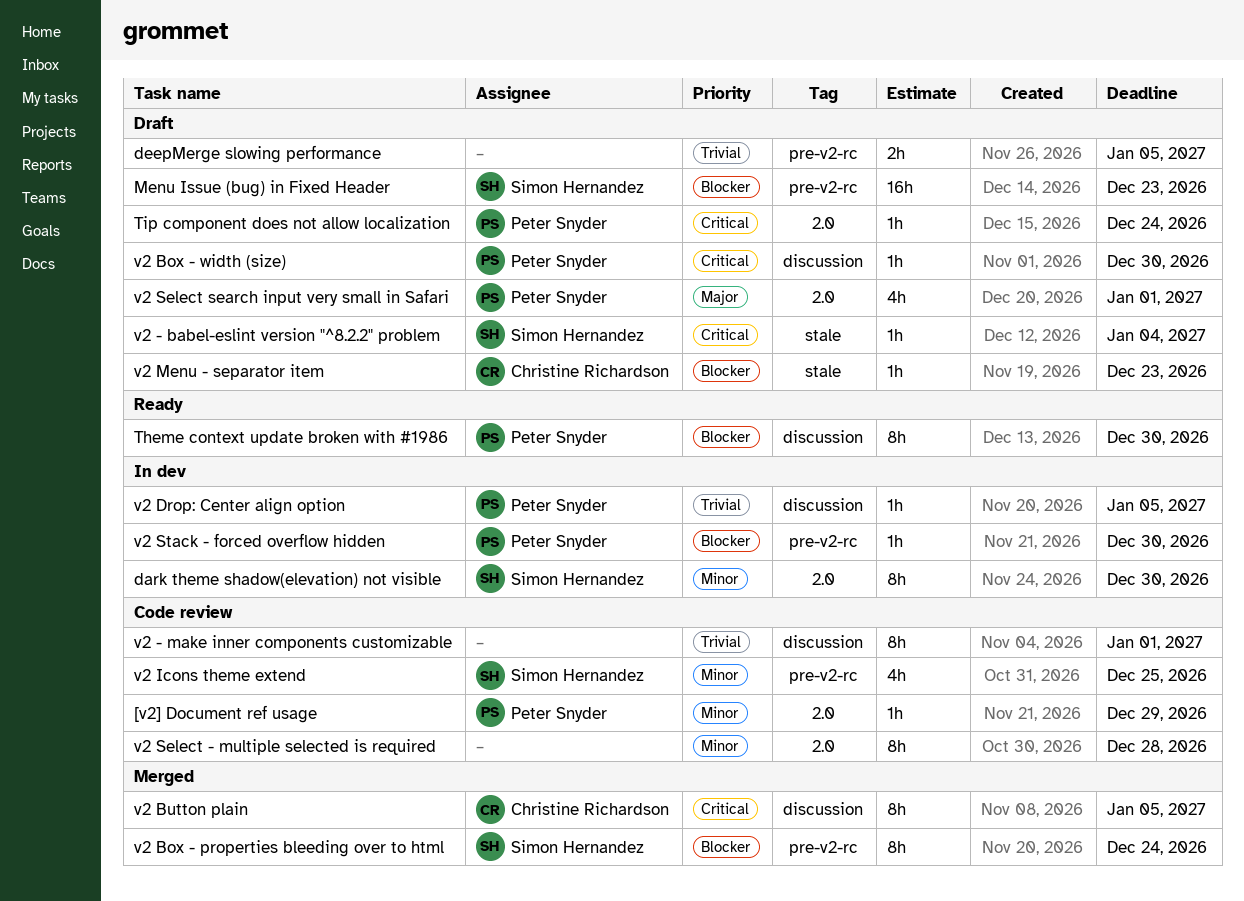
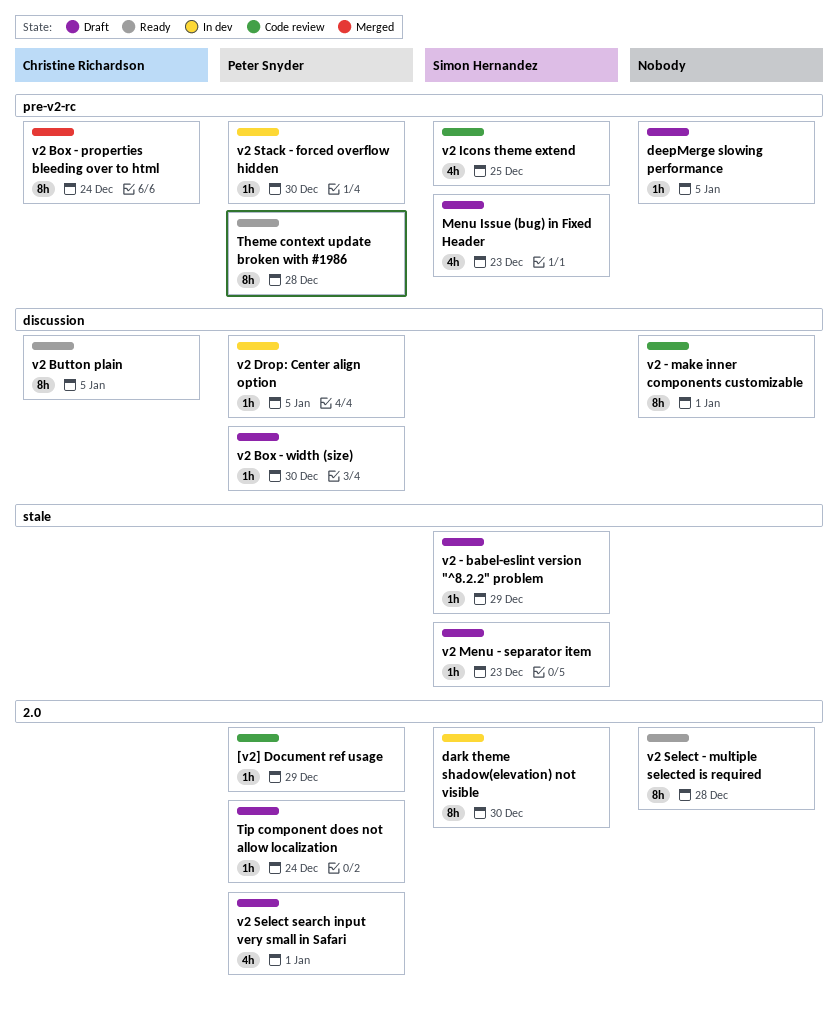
deepMerge slowing performance, estimate: 2h -> 1h
Menu Issue (bug) in Fixed Header, estimate: 16h -> 4h
Theme context update broken with #1986, label: discussion -> pre-v2-rc
Theme context update broken with #1986, due: Dec 30 -> Dec 28
v2 - babel-eslint version "^8.2.2" problem, due: Jan 4 -> Dec 29
v2 Box - properties bleeding over to html, owner: Simon Hernandez -> Christine Richardson
v2 Button plain, status: Merged -> Ready
v2 Menu - separator item, owner: Christine Richardson -> Simon Hernandez
v2 Select - multiple selected is required, status: Code review -> Ready

